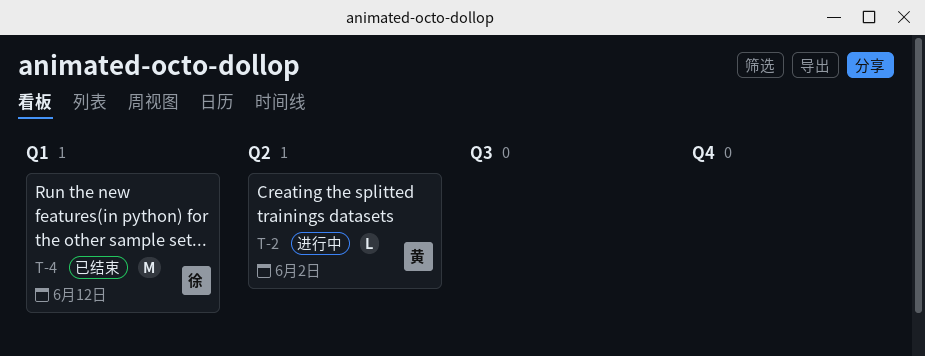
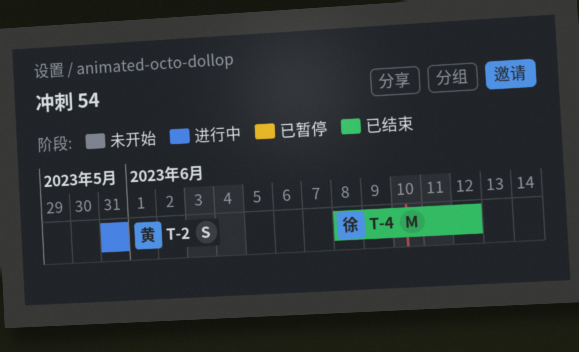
T-2, estimate: L -> S
T-2, due: Jun 2 -> May 31

